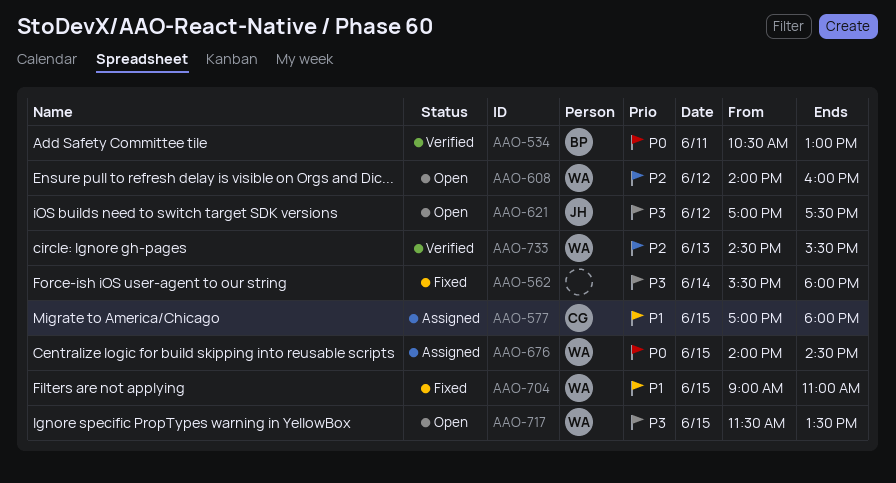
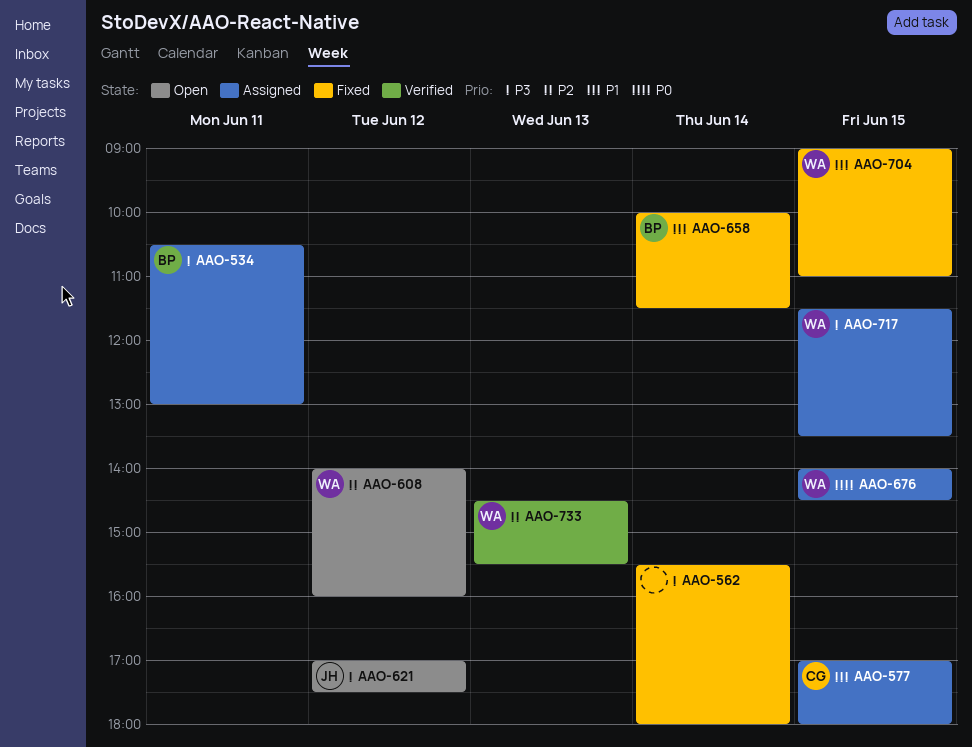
AAO-534, status: Verified -> Assigned
AAO-534, priority: P0 -> P3
AAO-658: none -> present
AAO-717, status: Open -> Assigned

